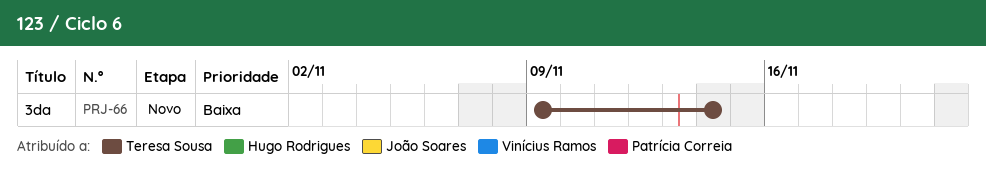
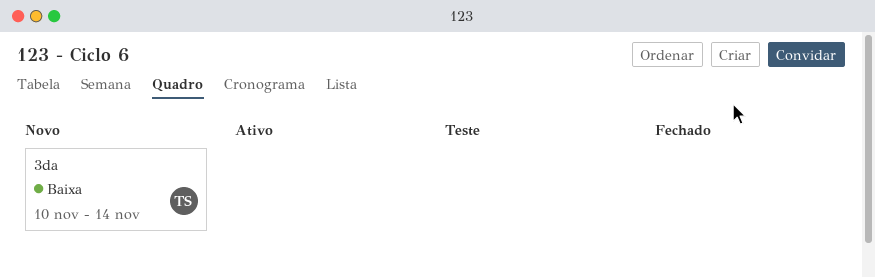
3da, start: Nov 9 -> Nov 10

